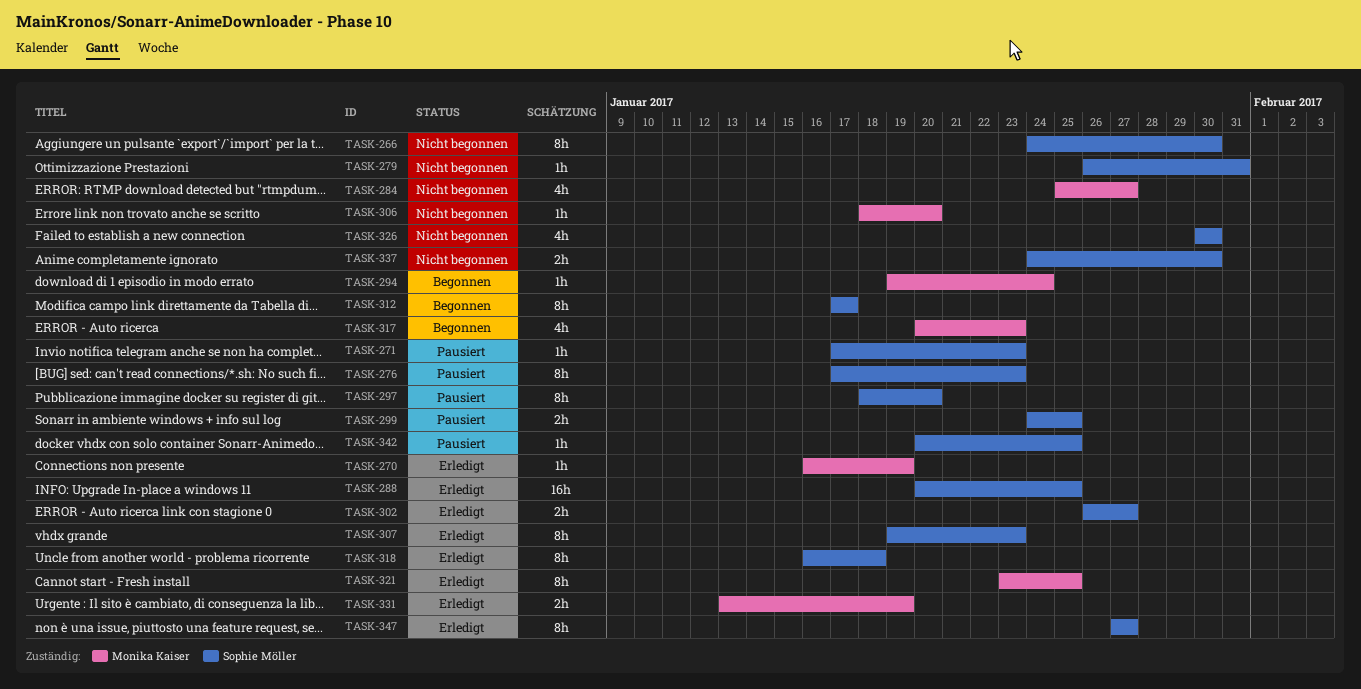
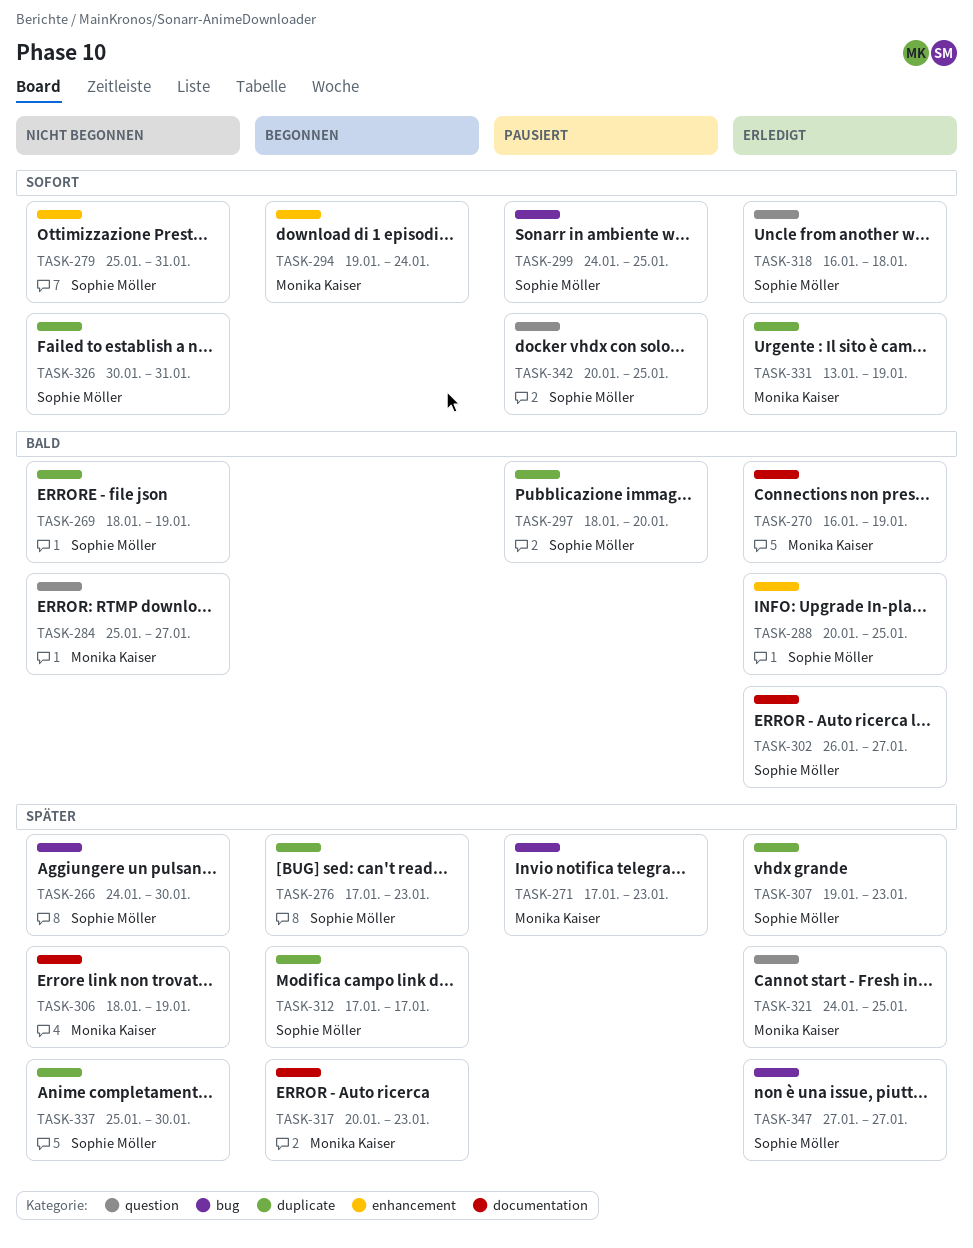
TASK-269: none -> present
TASK-271, owner: Sophie Möller -> Monika Kaiser
TASK-276, status: Pausiert -> Begonnen
TASK-279, start: Jan 26 -> Jan 25
TASK-306, due: Jan 20 -> Jan 19
TASK-321, start: Jan 23 -> Jan 24
TASK-326, due: Jan 30 -> Jan 31
TASK-337, start: Jan 24 -> Jan 25

